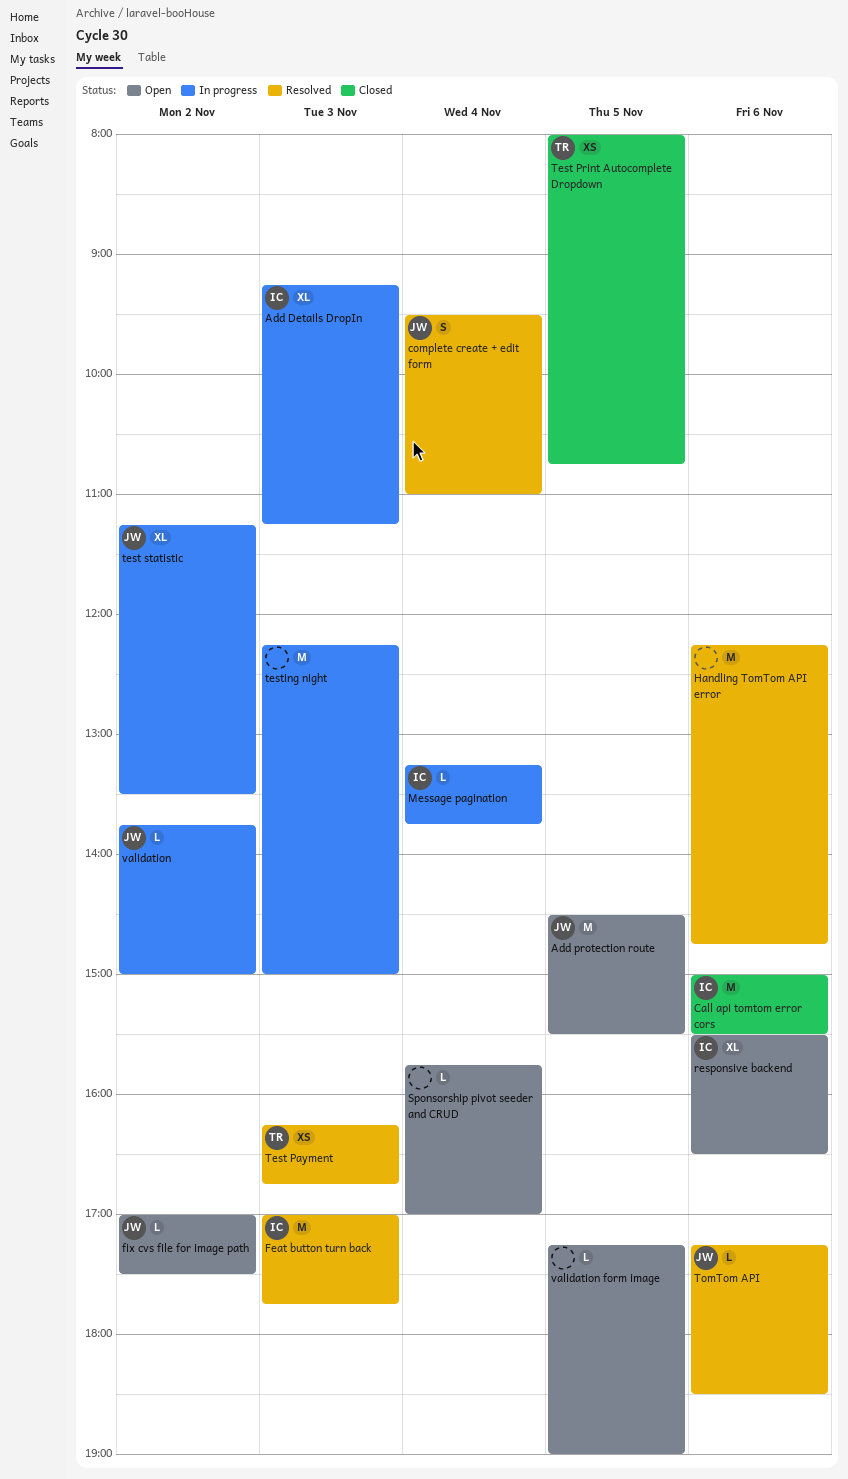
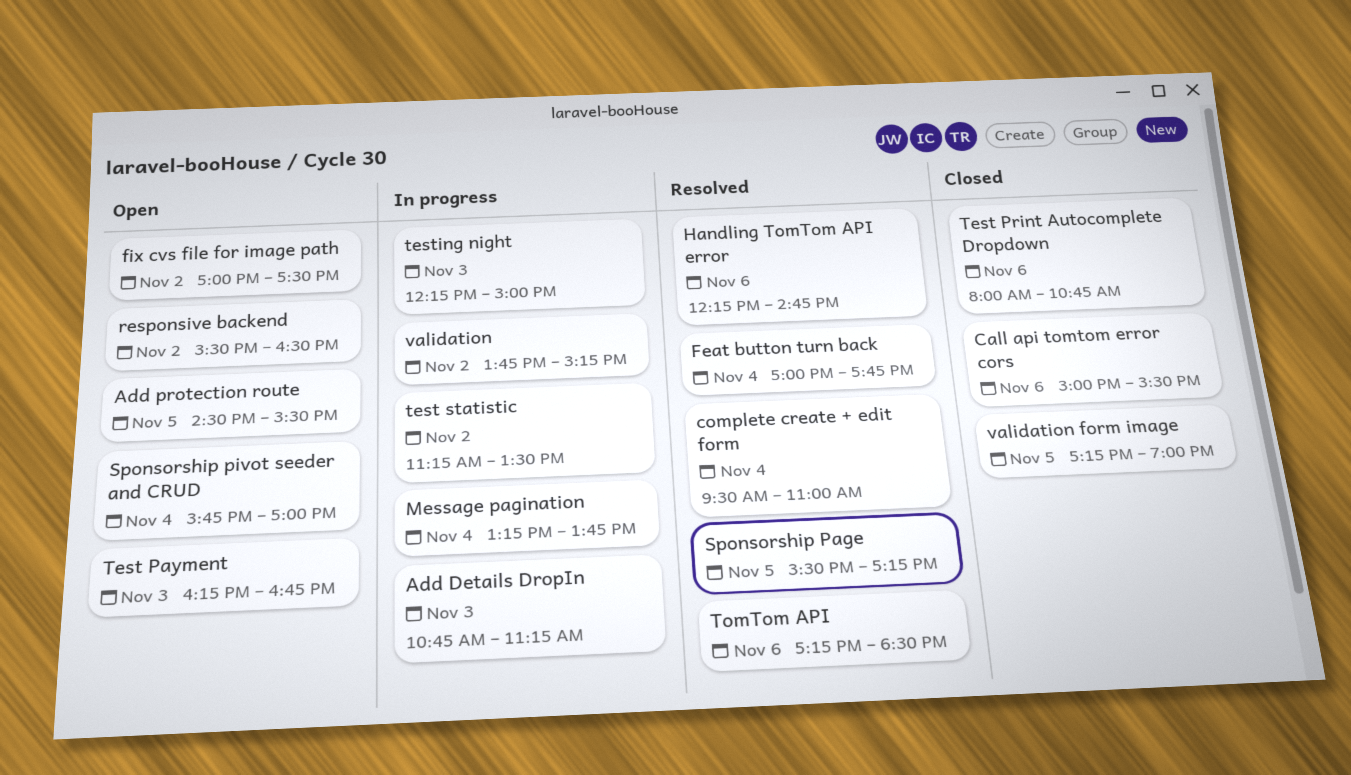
Add Details DropIn, begins: 09:15 -> 10:45
Feat button turn back, day: Nov 3 -> Nov 4
responsive backend, day: Nov 6 -> Nov 2
Sponsorship Page: none -> present
Test Payment, status: Resolved -> Open
Test Print Autocomplete Dropdown, day: Nov 5 -> Nov 6
validation, ends: 15:00 -> 15:15
validation form image, status: Open -> Closed

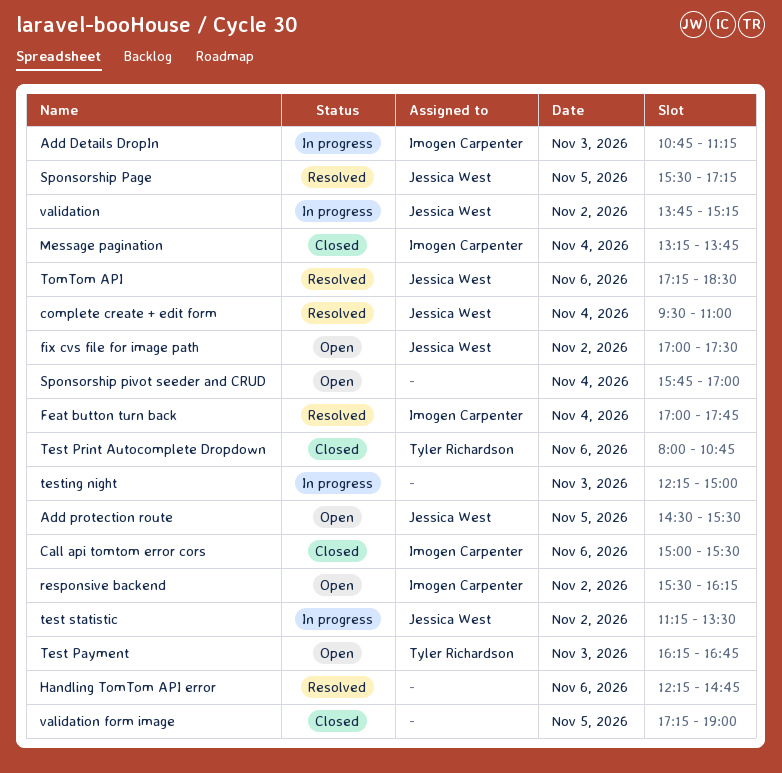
Message pagination, status: In progress -> Closed
responsive backend, ends: 16:30 -> 16:15

